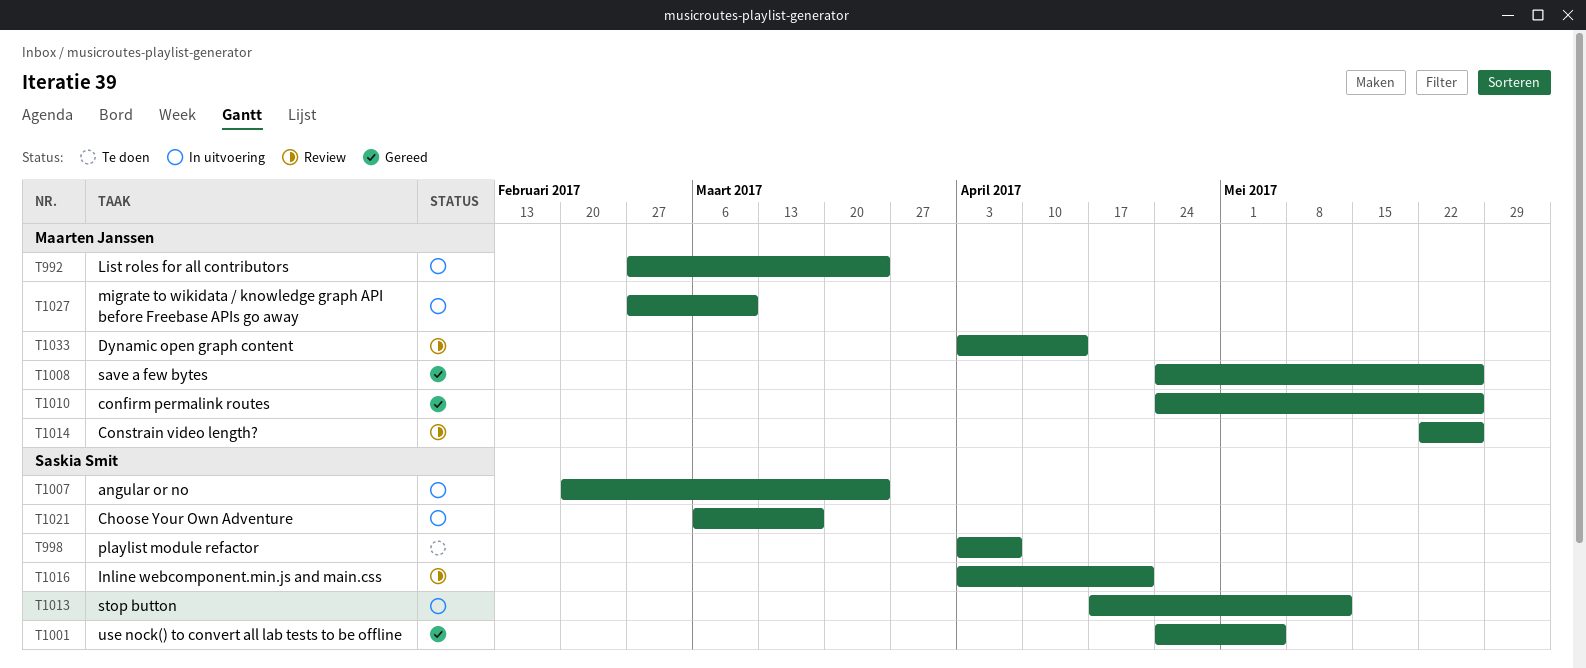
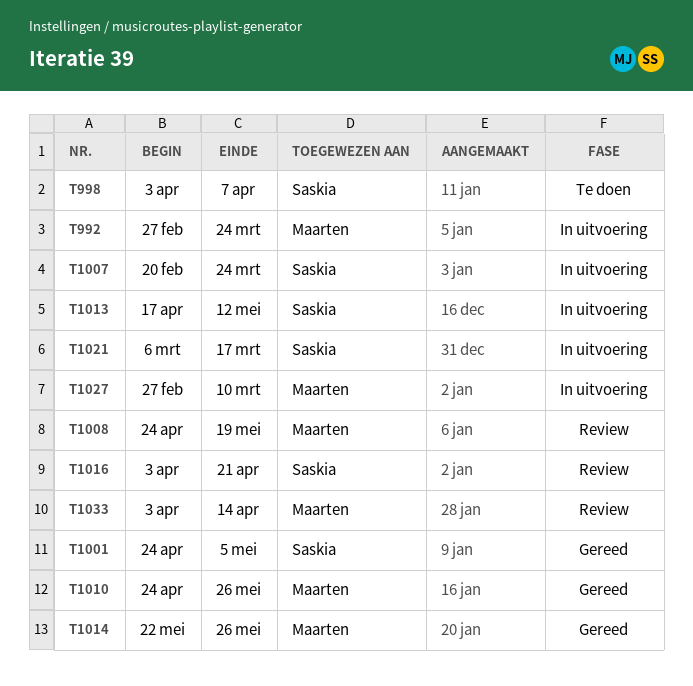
T1008, status: Gereed -> Review
T1008, due: May 26 -> May 19
T1014, status: Review -> Gereed

